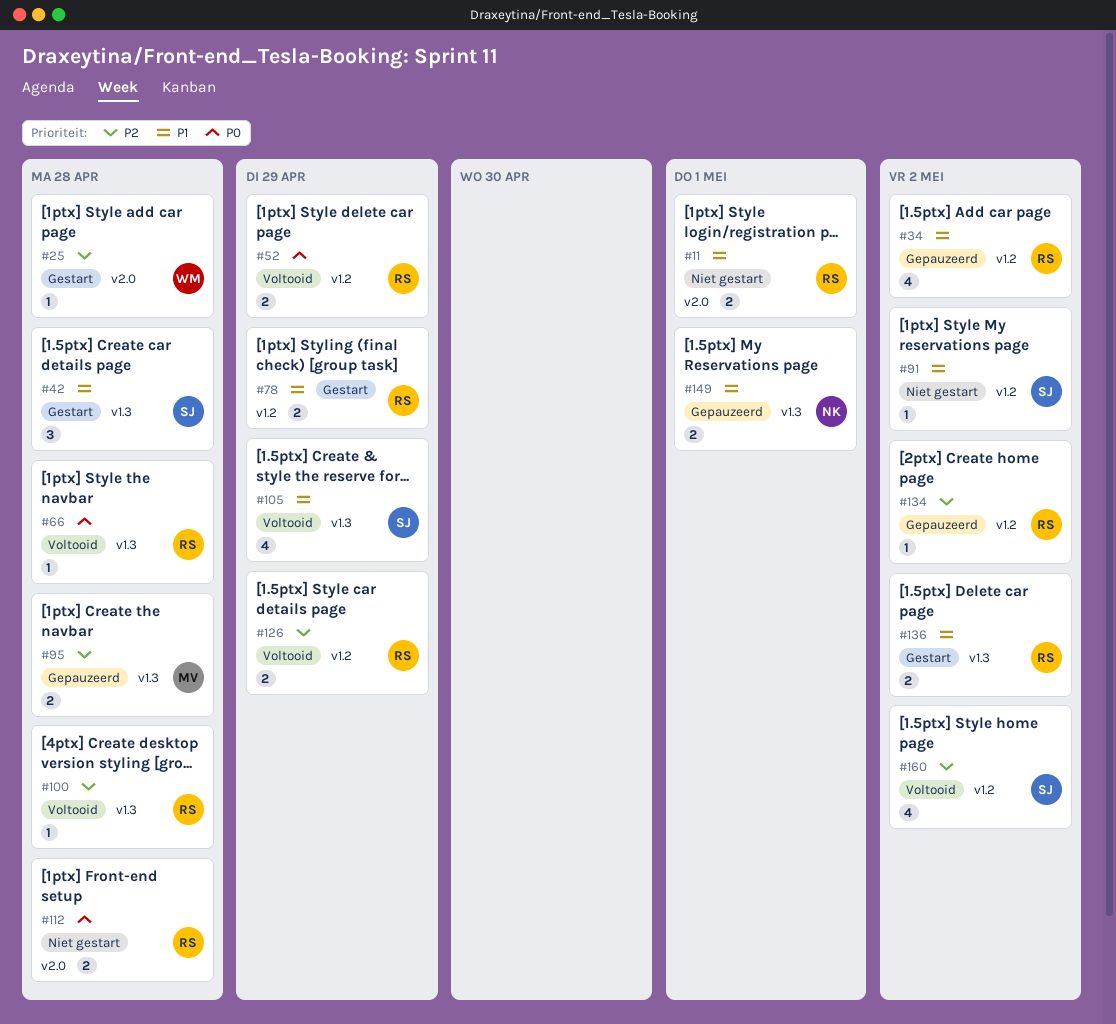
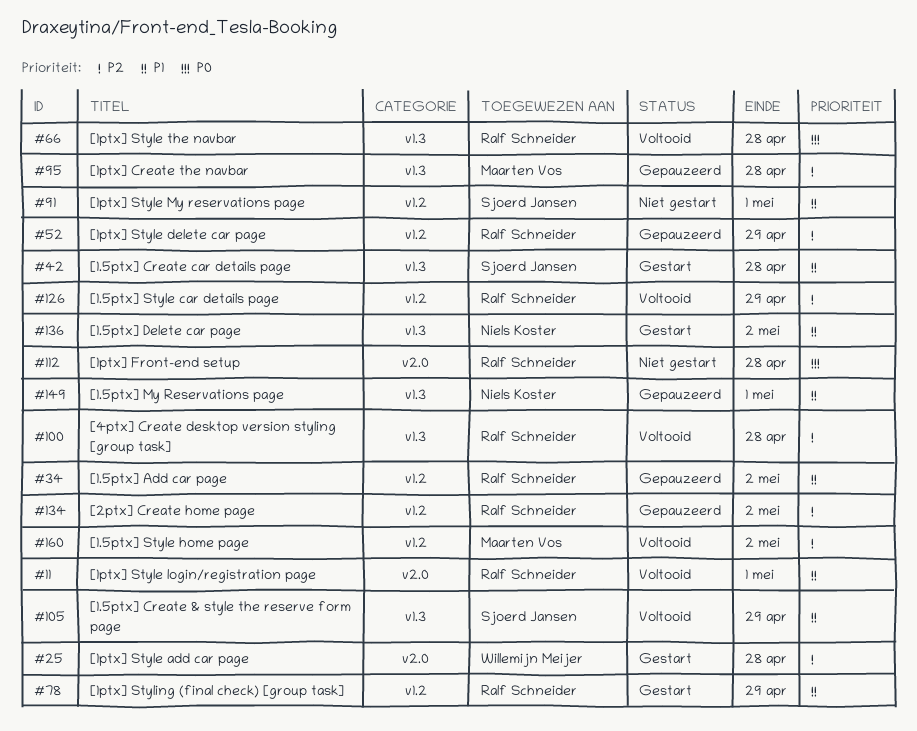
#11, status: Niet gestart -> Voltooid
#52, status: Voltooid -> Gepauzeerd
#52, priority: P0 -> P2
#91, due: May 2 -> May 1
#136, owner: Ralf Schneider -> Niels Koster
#160, owner: Sjoerd Jansen -> Maarten Vos

